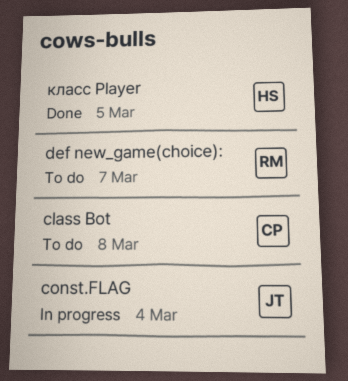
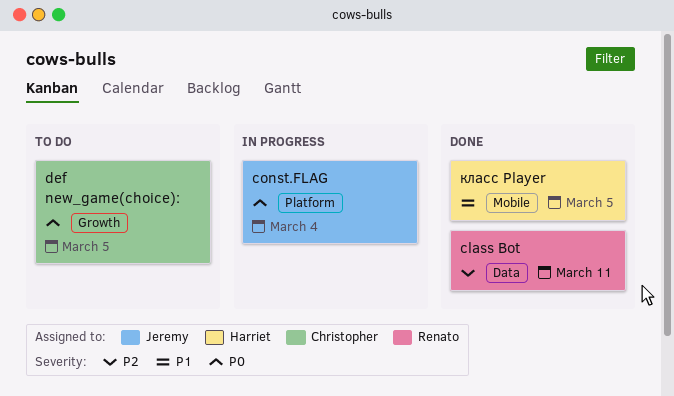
class Bot, status: To do -> Done
class Bot, owner: Christopher -> Renato
class Bot, due: Mar 8 -> Mar 11
def new_game(choice):, owner: Renato -> Christopher
def new_game(choice):, due: Mar 7 -> Mar 5

